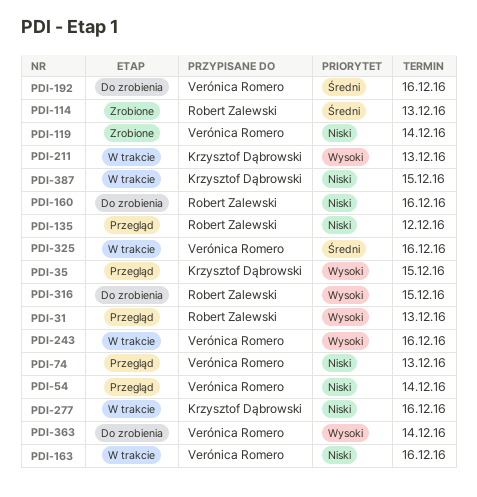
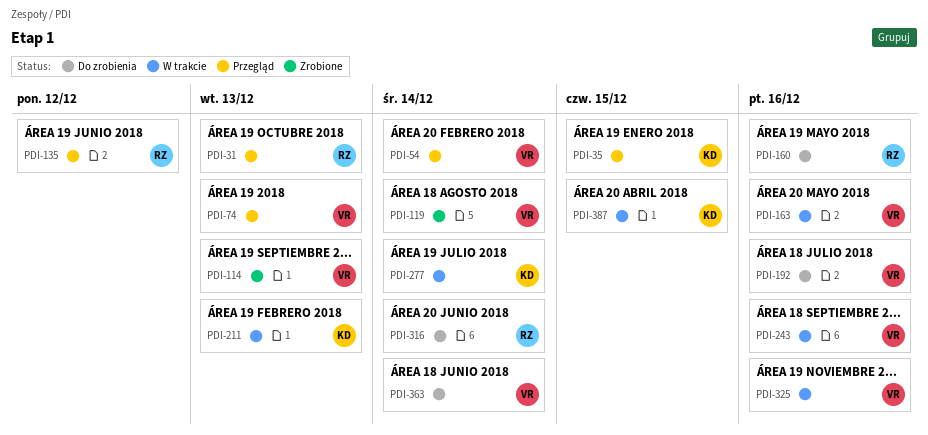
PDI-114, owner: Robert Zalewski -> Verónica Romero
PDI-277, due: Dec 16 -> Dec 14
PDI-316, due: Dec 15 -> Dec 14

